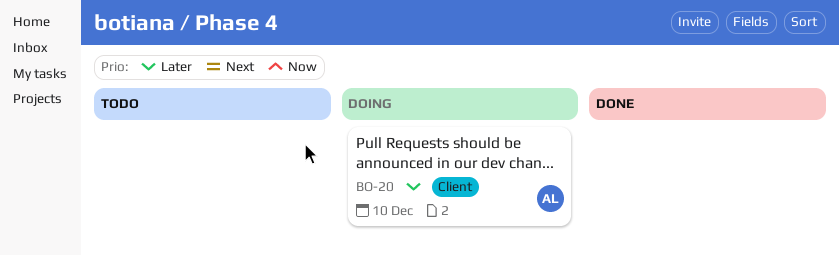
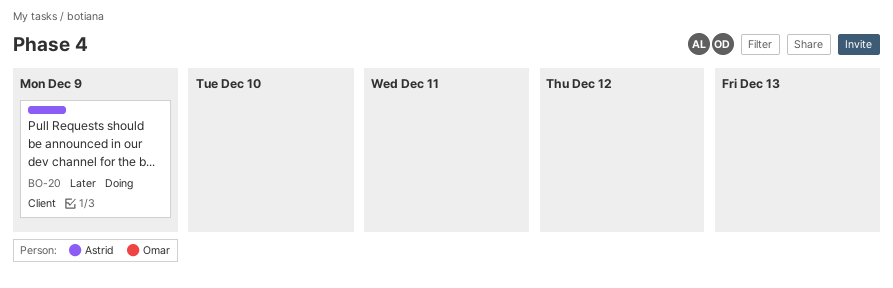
BO-20, due: Dec 10 -> Dec 9

